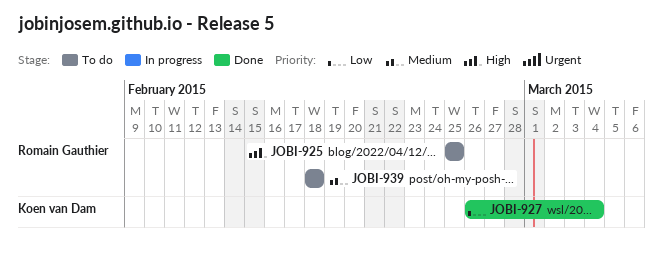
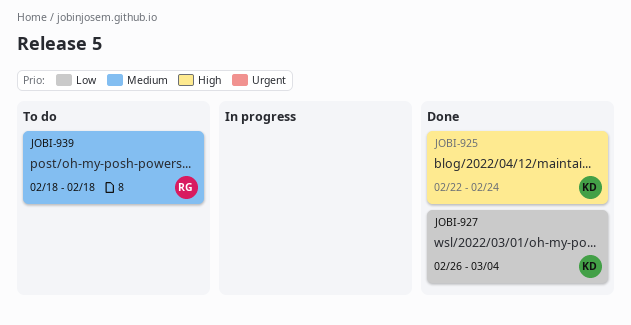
JOBI-925, status: To do -> Done
JOBI-925, owner: Romain Gauthier -> Koen van Dam
JOBI-925, start: Feb 25 -> Feb 22
JOBI-925, due: Feb 25 -> Feb 24

